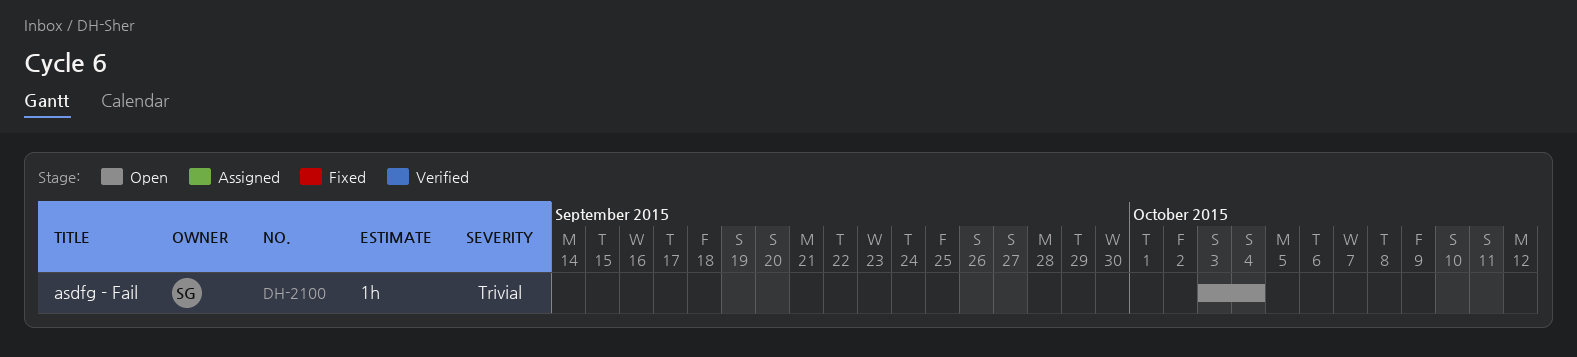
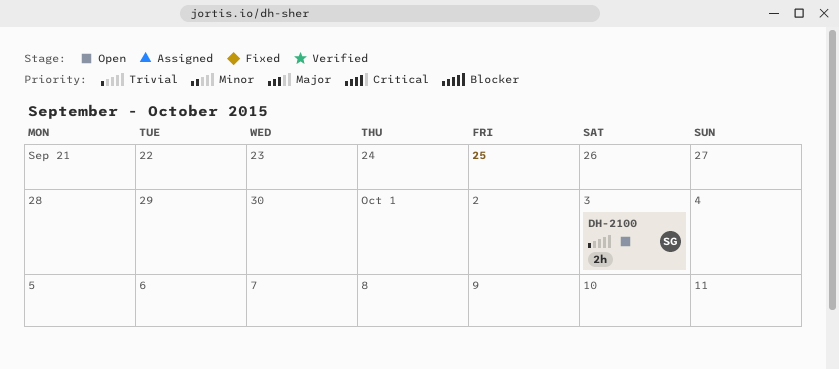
DH-2100, estimate: 1h -> 2h
DH-2100, due: Oct 4 -> Oct 3

